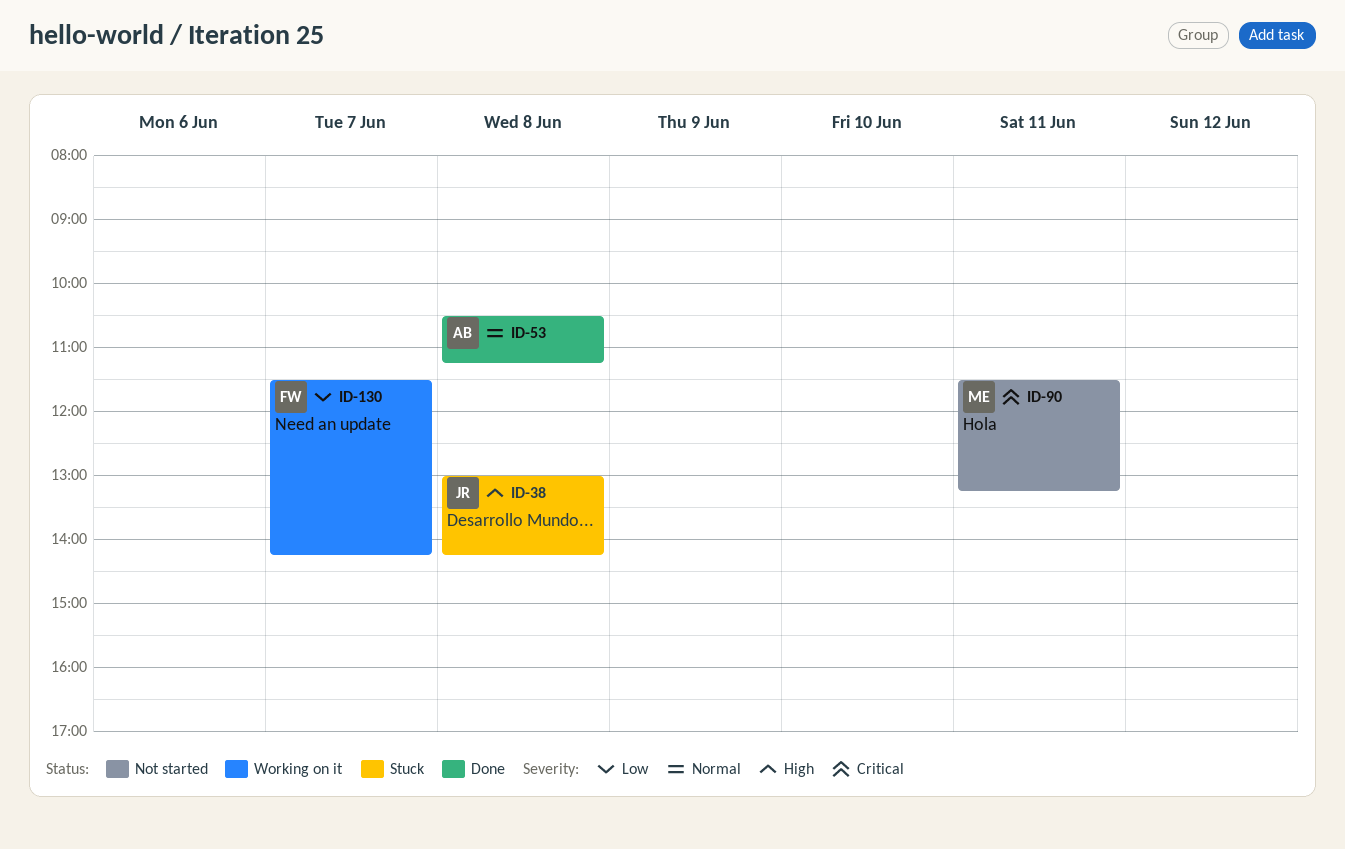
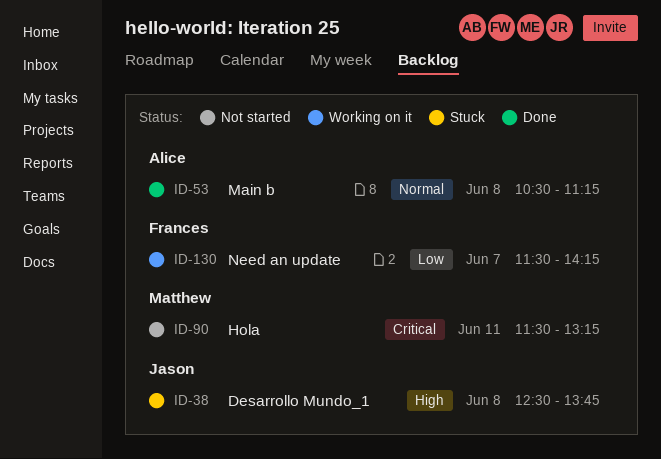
ID-38, begins: 13:00 -> 12:30
ID-38, ends: 14:15 -> 13:45

